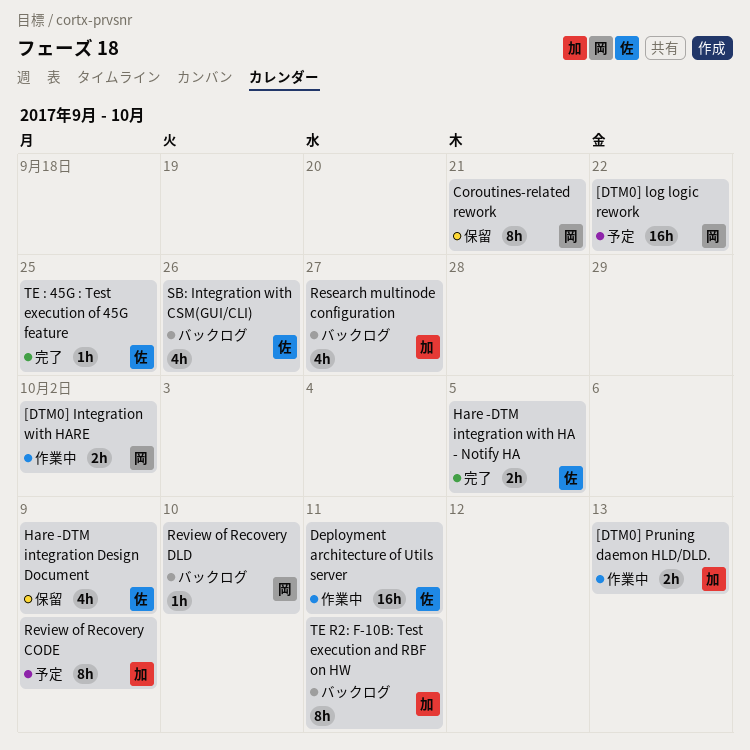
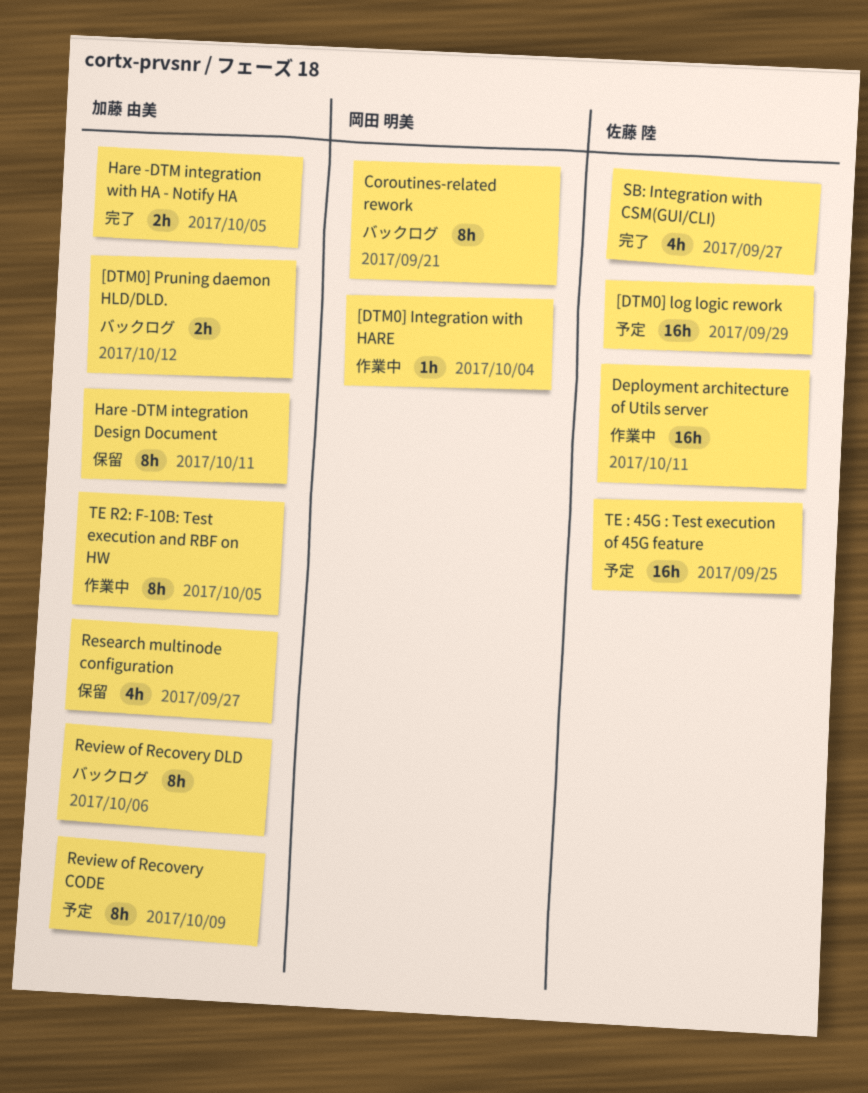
[DTM0] Integration with HARE, estimate: 2h -> 1h
[DTM0] Integration with HARE, due: Oct 2 -> Oct 4
[DTM0] log logic rework, owner: 岡田 明美 -> 佐藤 陸
[DTM0] log logic rework, due: Sep 22 -> Sep 29
[DTM0] Pruning daemon HLD/DLD., status: 作業中 -> バックログ
[DTM0] Pruning daemon HLD/DLD., due: Oct 13 -> Oct 12
Coroutines-related rework, status: 保留 -> バックログ
Hare -DTM integration Design Document, owner: 佐藤 陸 -> 加藤 由美
Hare -DTM integration Design Document, estimate: 4h -> 8h
Hare -DTM integration Design Document, due: Oct 9 -> Oct 11
Hare -DTM integration with HA - Notify HA, owner: 佐藤 陸 -> 加藤 由美
Research multinode configuration, status: バックログ -> 保留
Review of Recovery DLD, owner: 岡田 明美 -> 加藤 由美
Review of Recovery DLD, estimate: 1h -> 8h
Review of Recovery DLD, due: Oct 10 -> Oct 6
SB: Integration with CSM(GUI/CLI), status: バックログ -> 完了
SB: Integration with CSM(GUI/CLI), due: Sep 26 -> Sep 27
TE : 45G : Test execution of 45G feature, status: 完了 -> 予定
TE : 45G : Test execution of 45G feature, estimate: 1h -> 16h
TE R2: F-10B: Test execution and RBF on HW, status: バックログ -> 作業中
TE R2: F-10B: Test execution and RBF on HW, due: Oct 11 -> Oct 5

